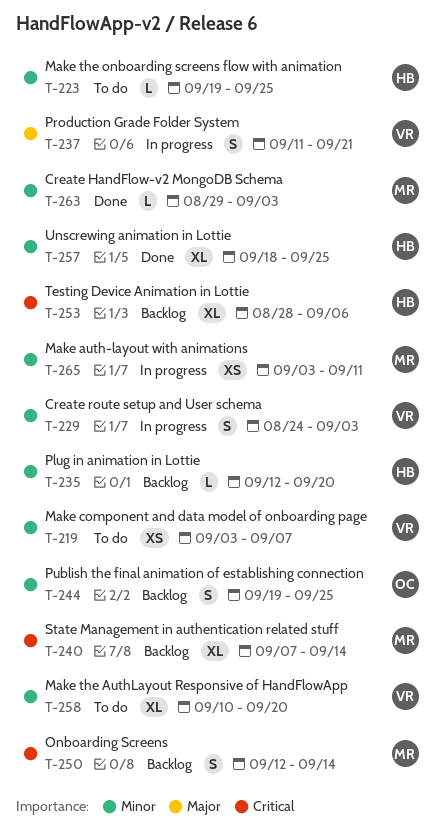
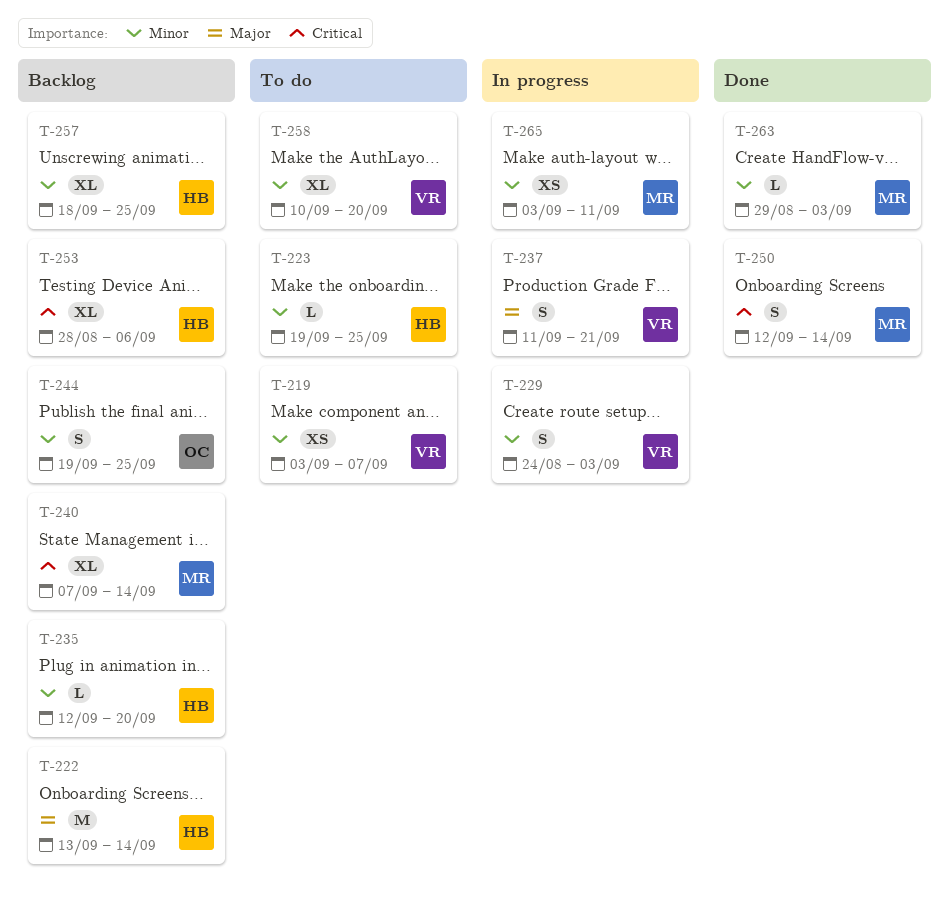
T-222: none -> present
T-250, status: Backlog -> Done
T-257, status: Done -> Backlog

